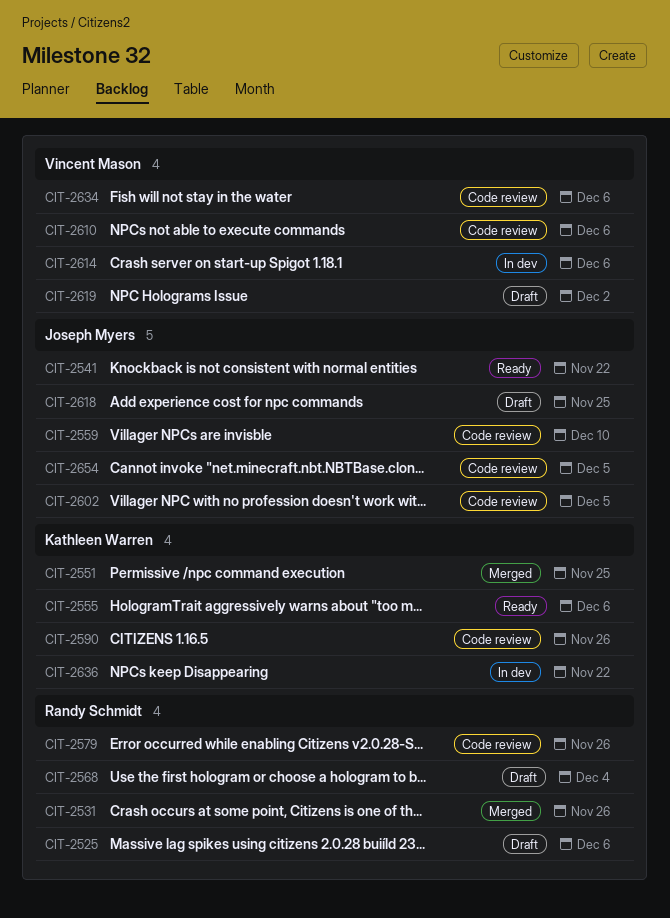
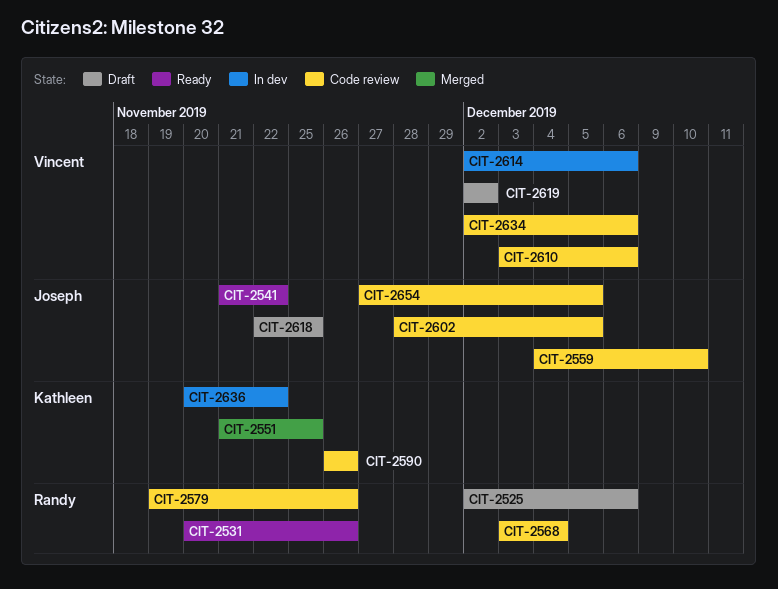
CIT-2531, status: Merged -> Ready
CIT-2555: present -> none
CIT-2568, status: Draft -> Code review

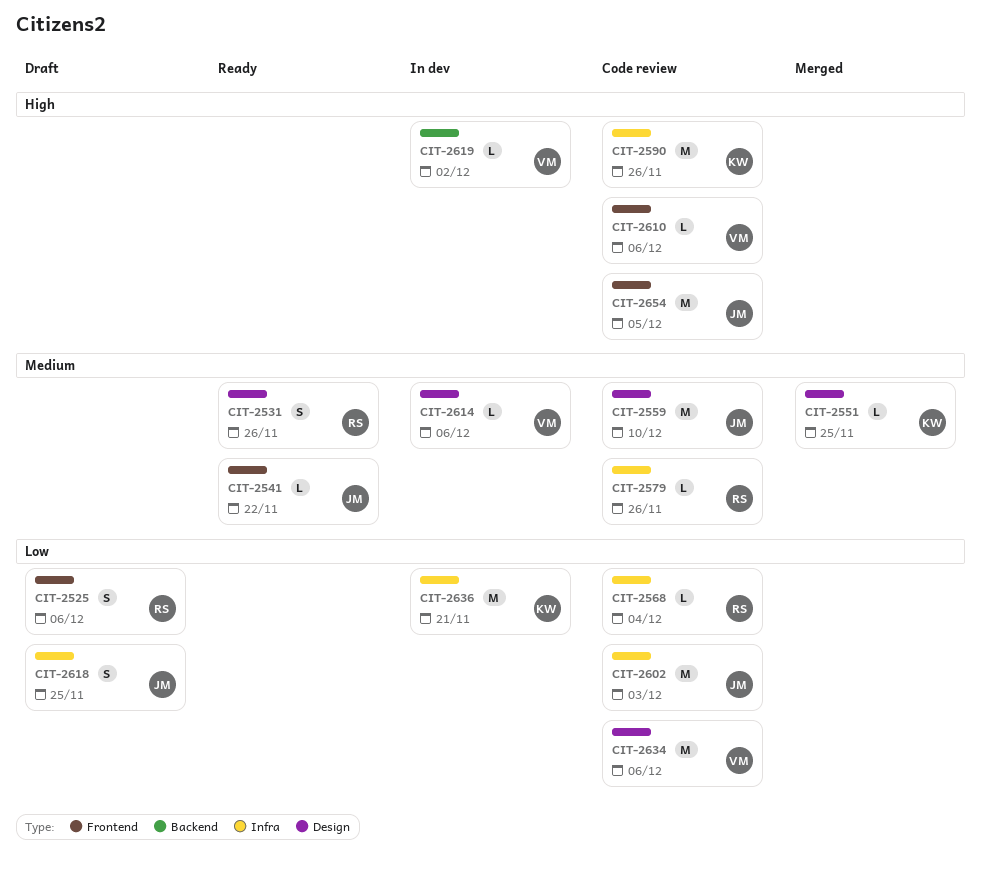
CIT-2602, due: Dec 5 -> Dec 3
CIT-2619, status: Draft -> In dev
CIT-2636, due: Nov 22 -> Nov 21

